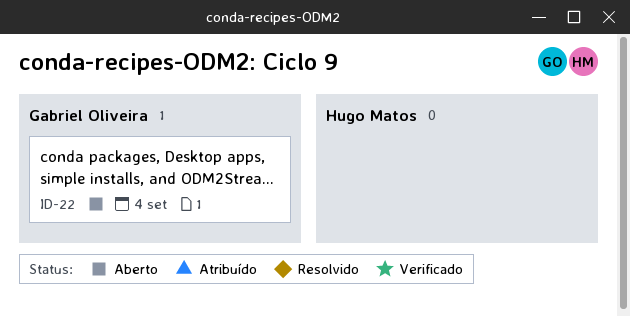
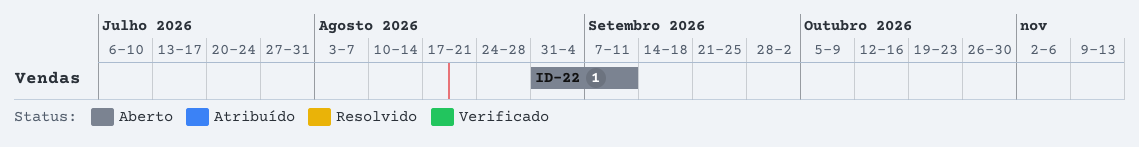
ID-22, due: Sep 4 -> Sep 11

